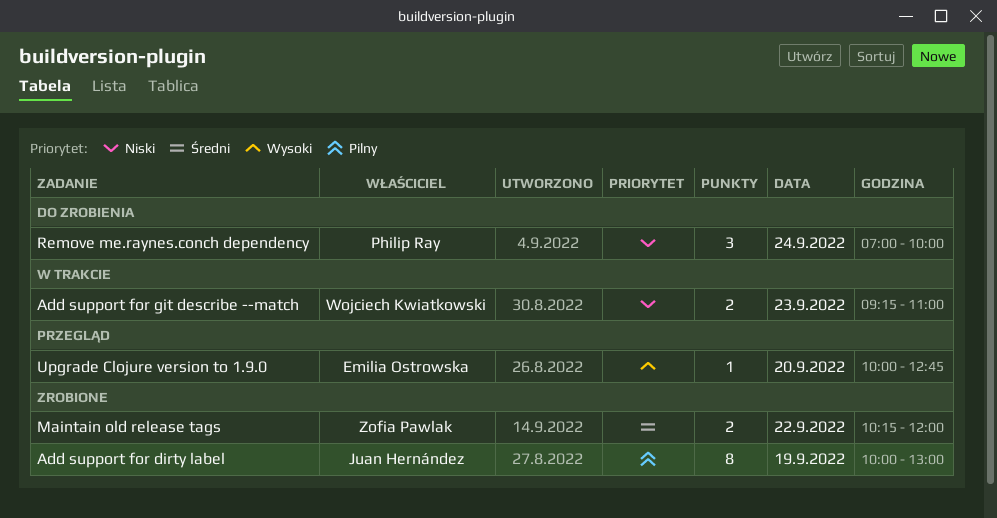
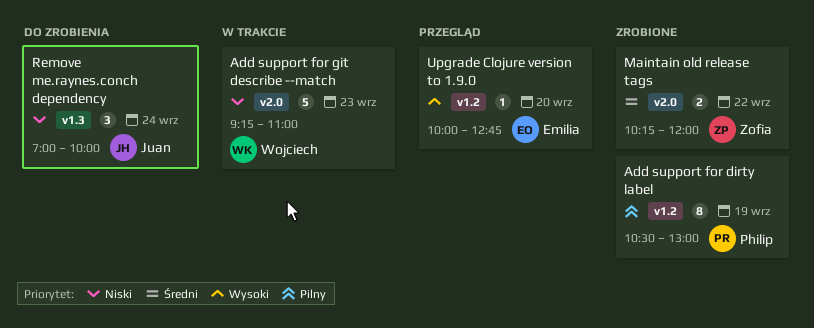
Add support for dirty label, owner: Juan Hernández -> Philip Ray
Add support for dirty label, begins: 10:00 -> 10:30
Add support for git describe --match, estimate: 2 -> 5
Remove me.raynes.conch dependency, owner: Philip Ray -> Juan Hernández

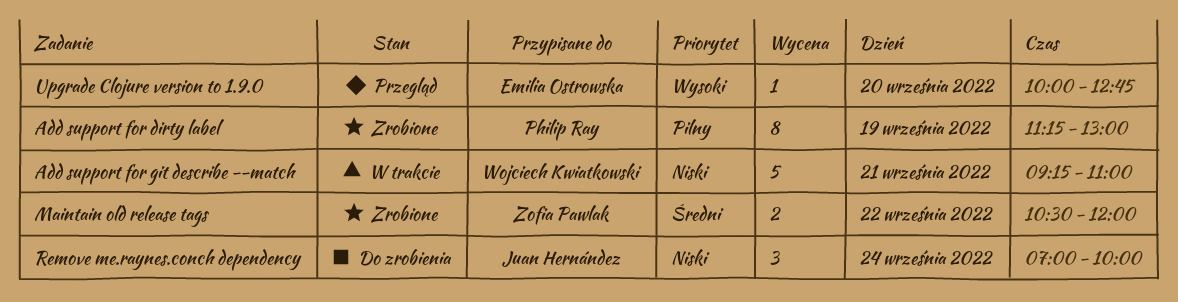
Add support for dirty label, begins: 10:30 -> 11:15
Add support for git describe --match, day: Sep 23 -> Sep 21
Maintain old release tags, begins: 10:15 -> 10:30

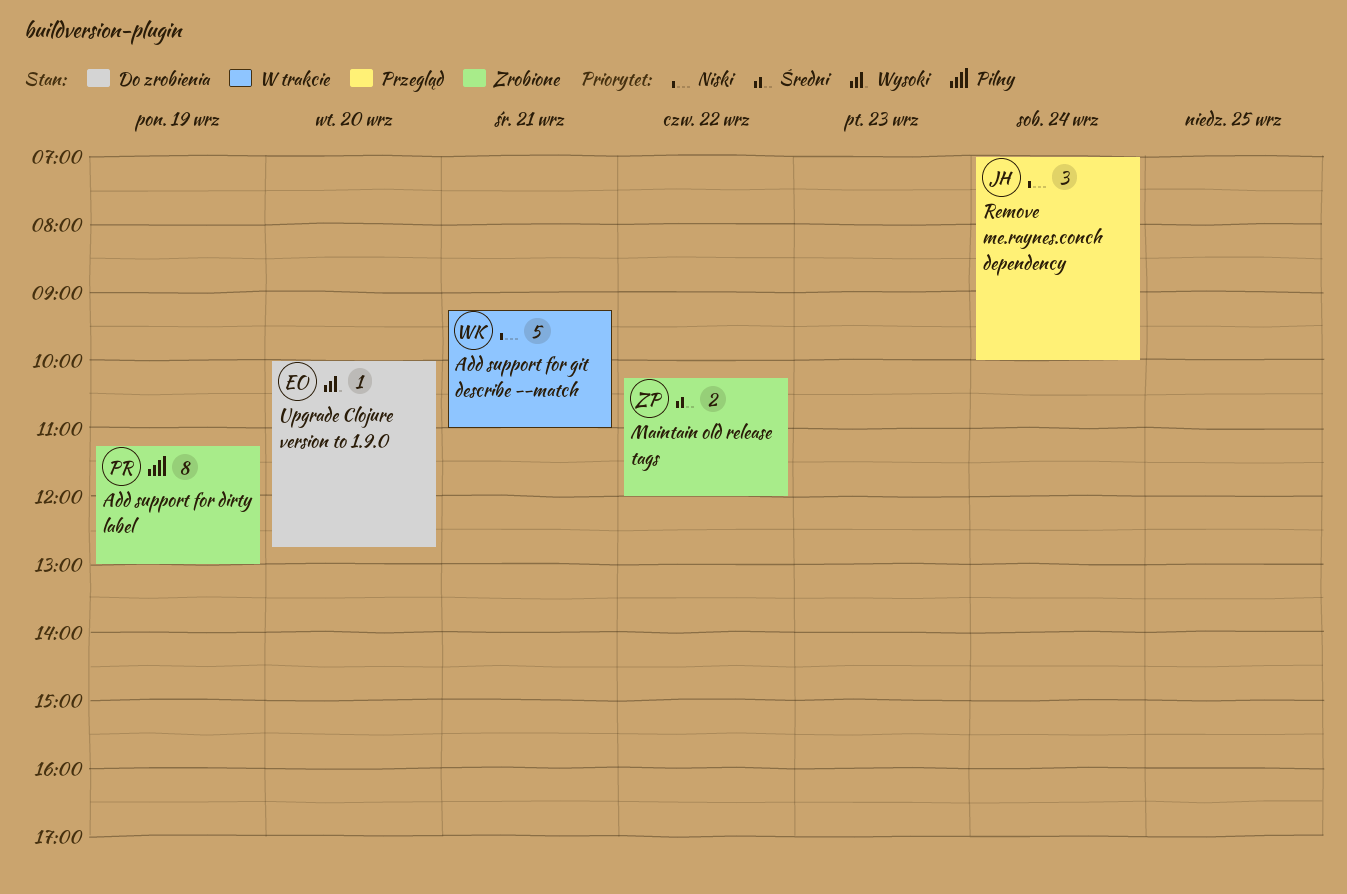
Maintain old release tags, begins: 10:30 -> 10:15
Remove me.raynes.conch dependency, status: Do zrobienia -> Przegląd
Upgrade Clojure version to 1.9.0, status: Przegląd -> Do zrobienia

